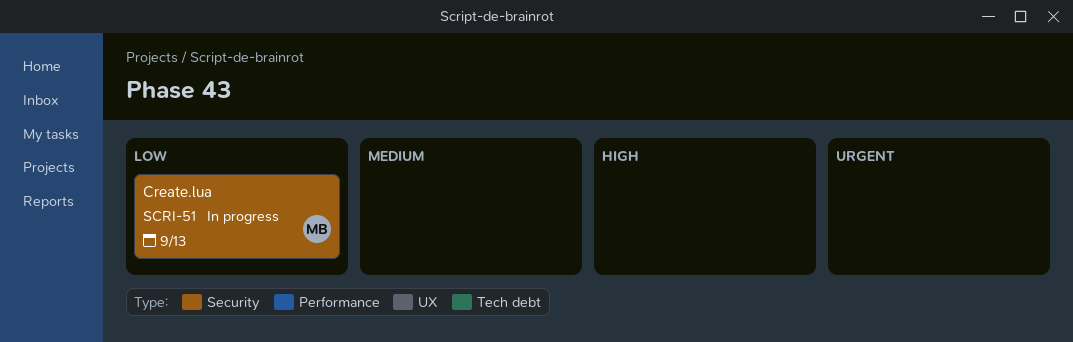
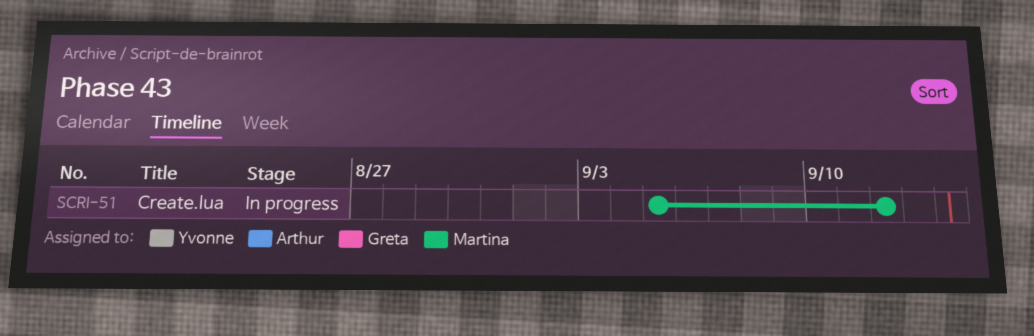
SCRI-51, due: Sep 13 -> Sep 12

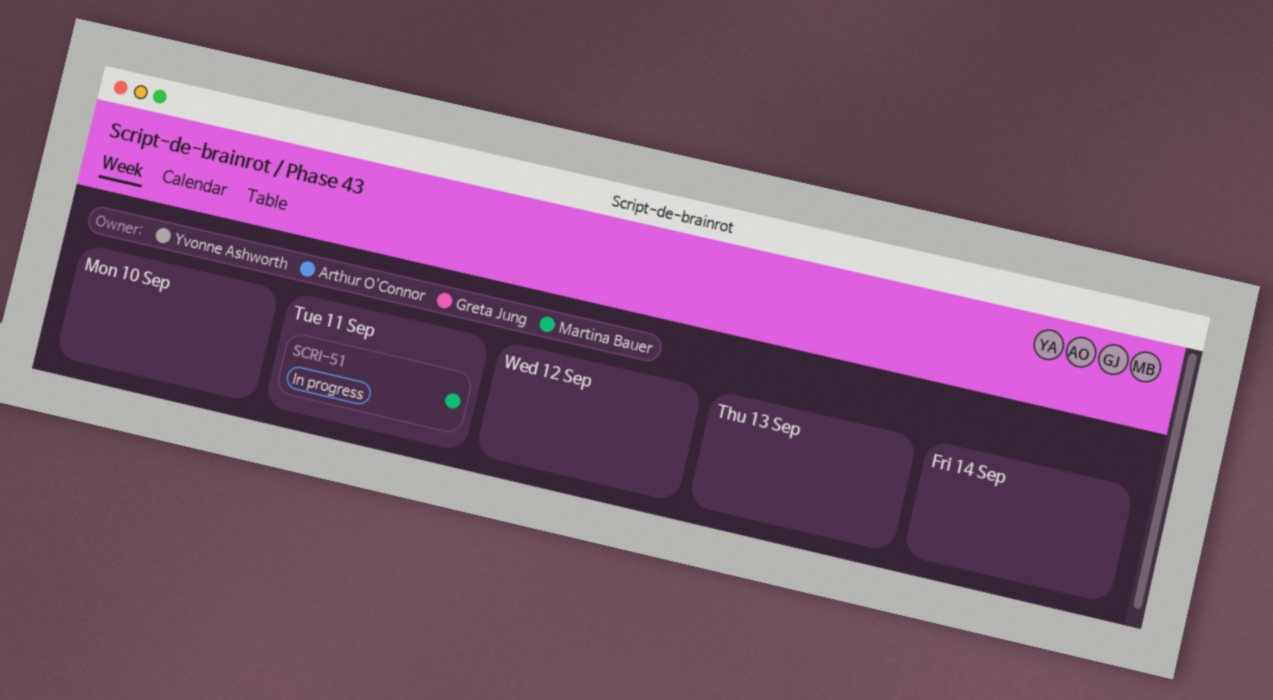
SCRI-51, due: Sep 12 -> Sep 11

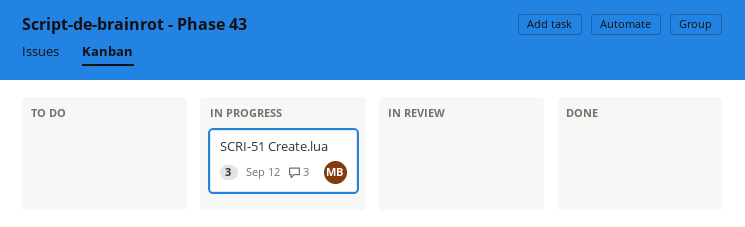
SCRI-51, due: Sep 11 -> Sep 12

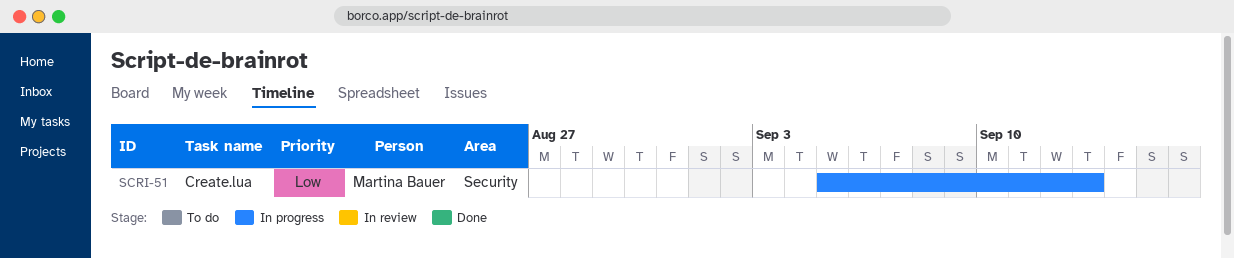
SCRI-51, due: Sep 12 -> Sep 13

